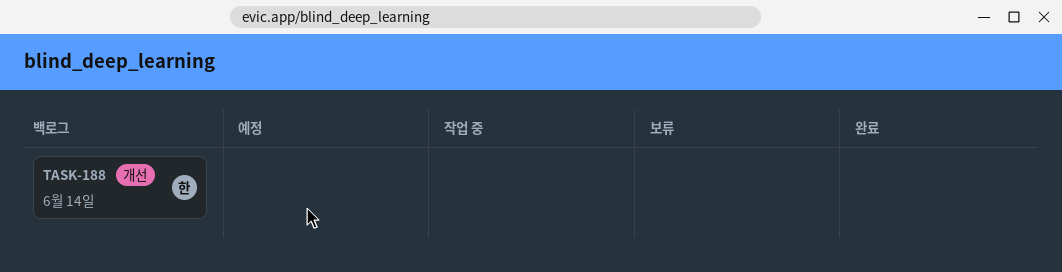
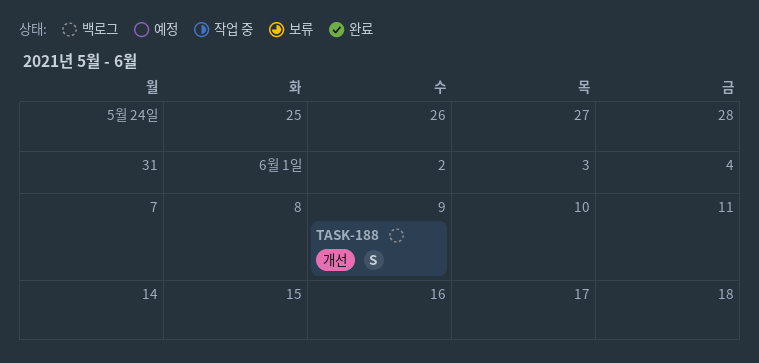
TASK-188, due: Jun 14 -> Jun 9

